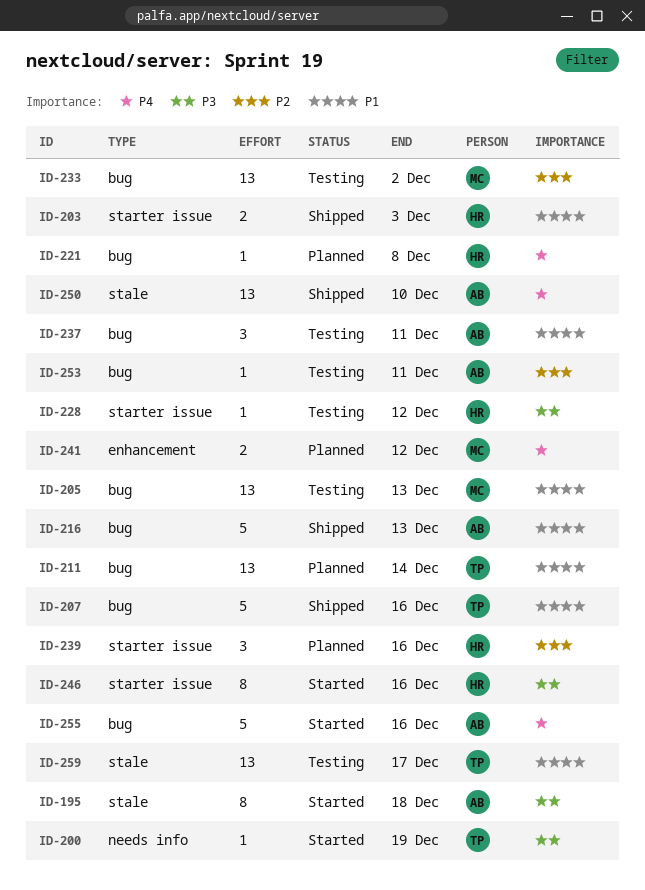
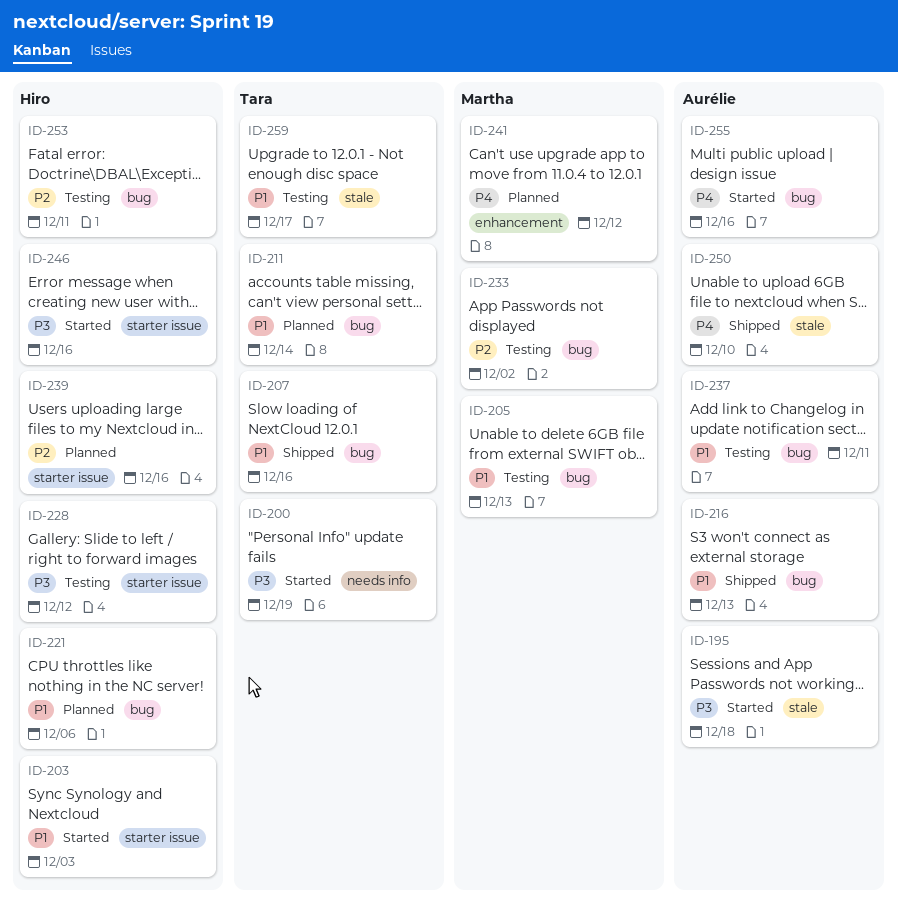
ID-203, status: Shipped -> Started
ID-221, priority: P4 -> P1
ID-221, due: Dec 8 -> Dec 6
ID-253, owner: Aurélie -> Hiro

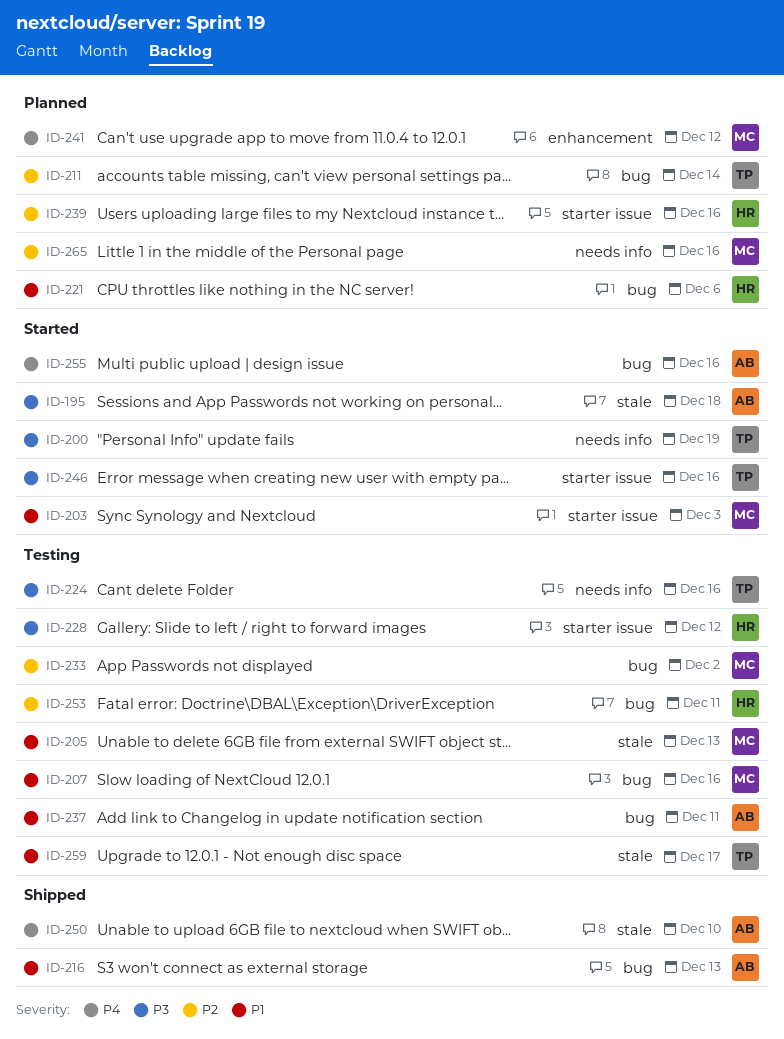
ID-203, owner: Hiro -> Martha
ID-205, label: bug -> stale
ID-207, status: Shipped -> Testing
ID-207, owner: Tara -> Martha
ID-211, priority: P1 -> P2
ID-224: none -> present
ID-246, owner: Hiro -> Tara
ID-265: none -> present

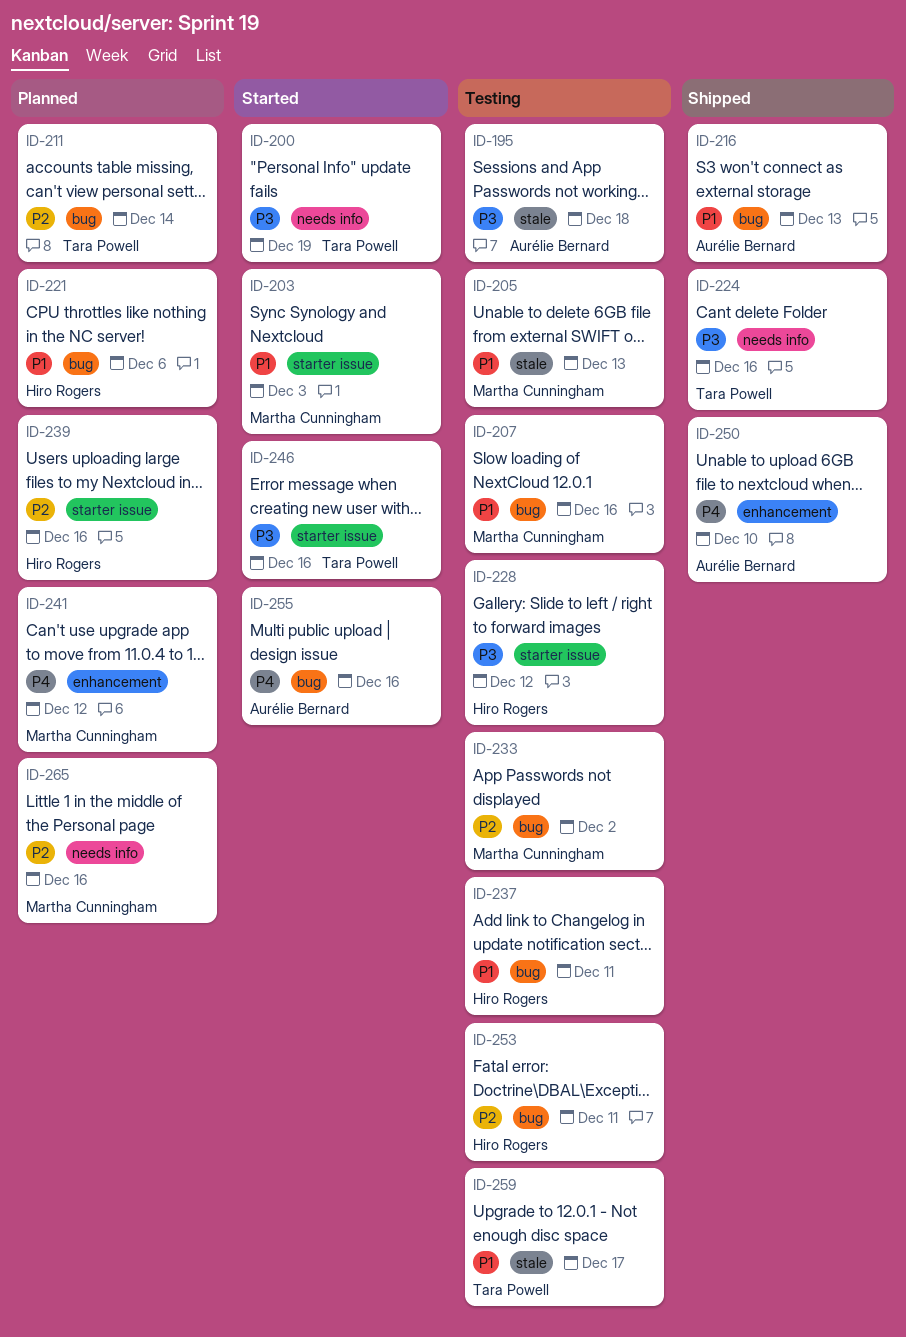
ID-195, status: Started -> Testing
ID-224, status: Testing -> Shipped
ID-237, owner: Aurélie Bernard -> Hiro Rogers
ID-250, label: stale -> enhancement

